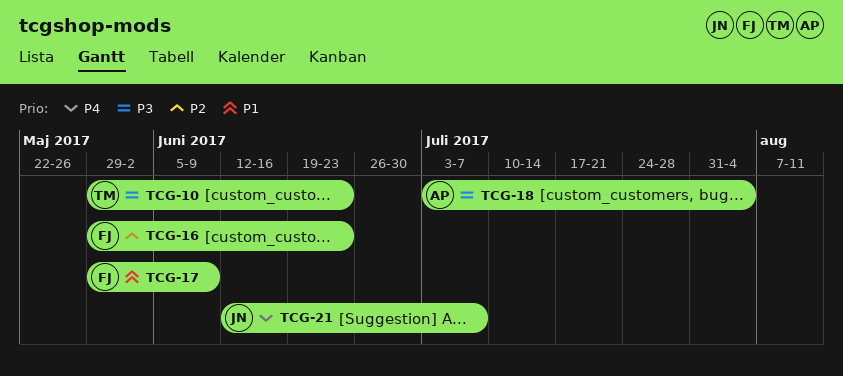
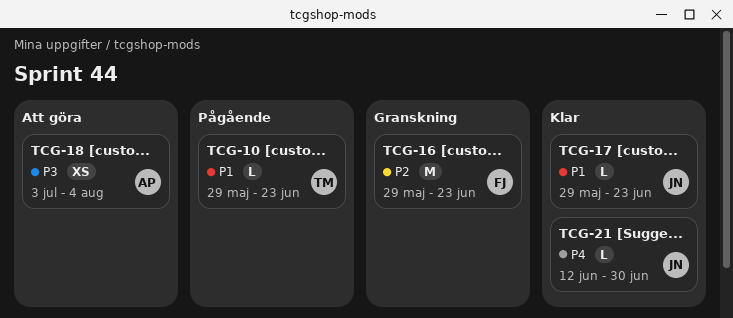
TCG-10, priority: P3 -> P1
TCG-17, owner: FJ -> JN
TCG-17, due: Jun 9 -> Jun 23
TCG-21, due: Jul 7 -> Jun 30

